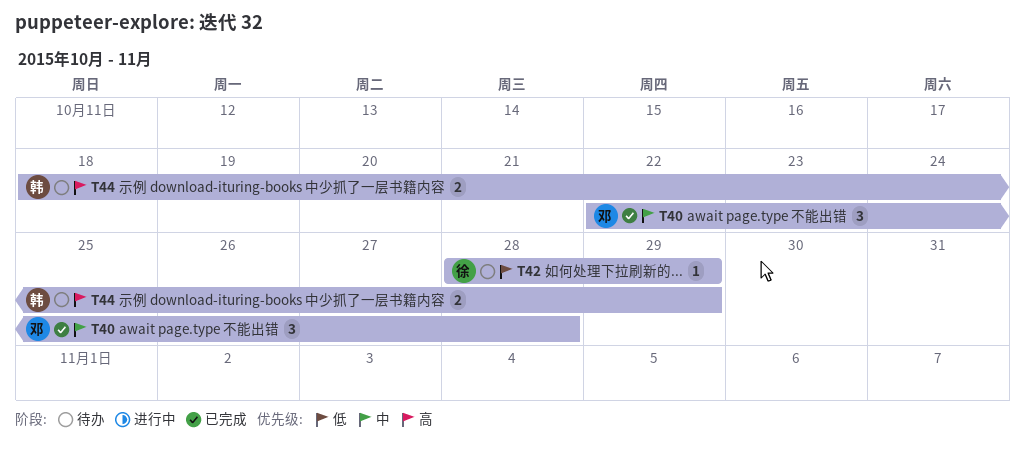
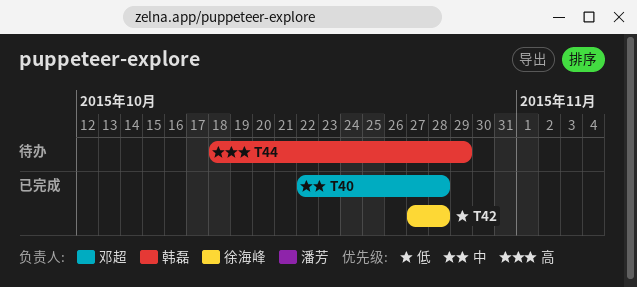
T42, status: 待办 -> 已完成
T42, start: Oct 28 -> Oct 27
T42, due: Oct 29 -> Oct 28

